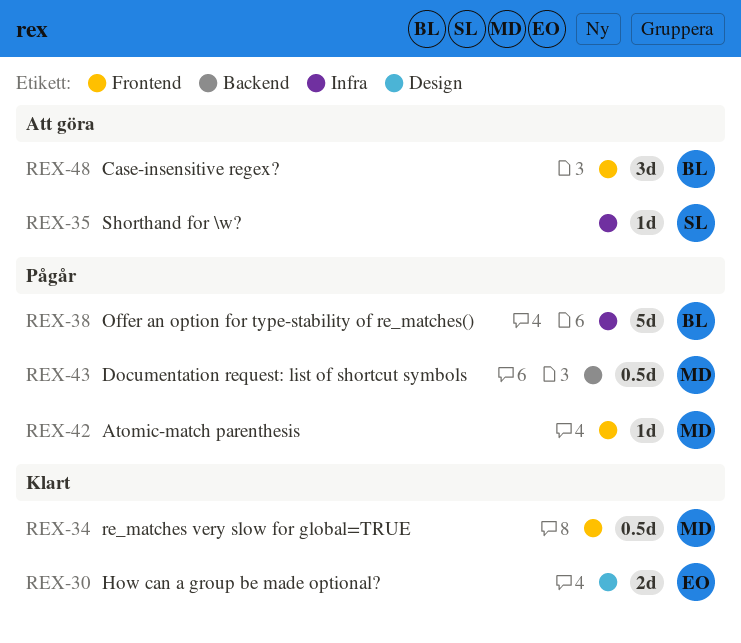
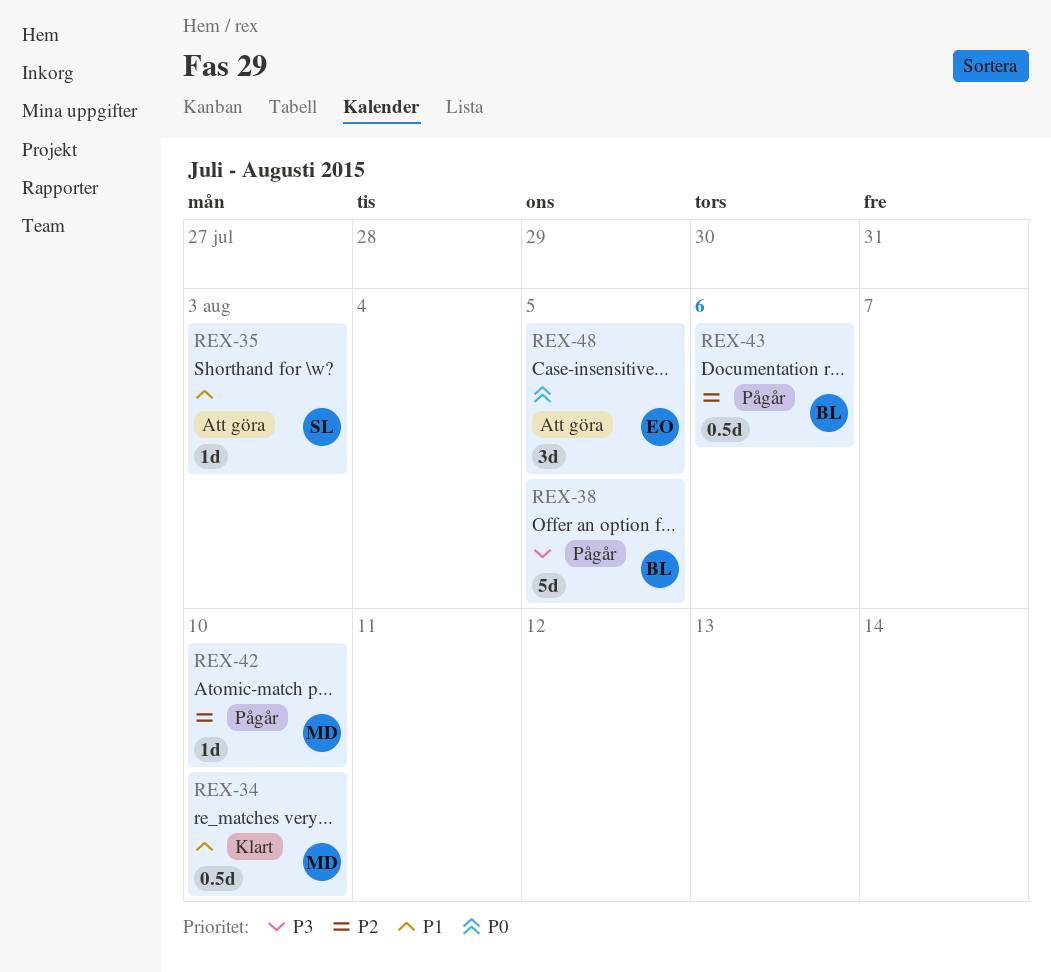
REX-30: present -> none
REX-43, owner: MD -> BL
REX-48, owner: BL -> EO

